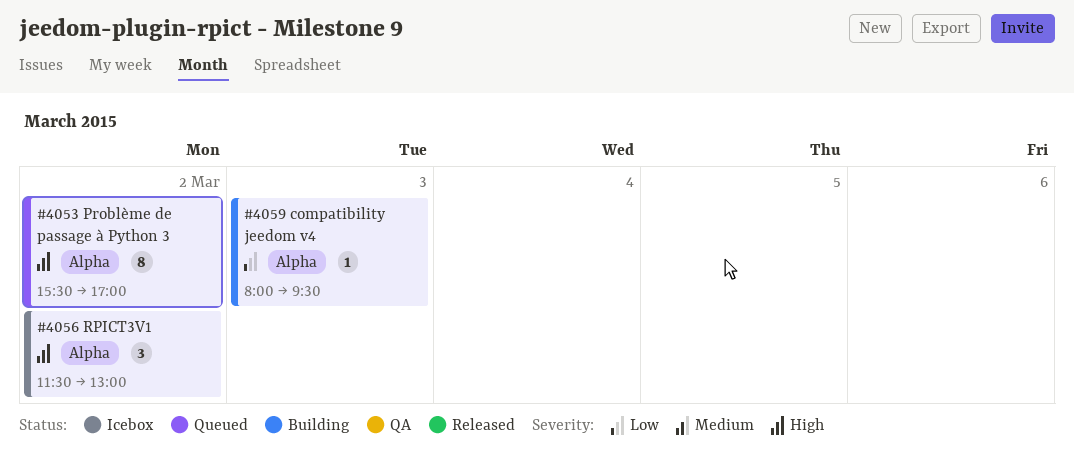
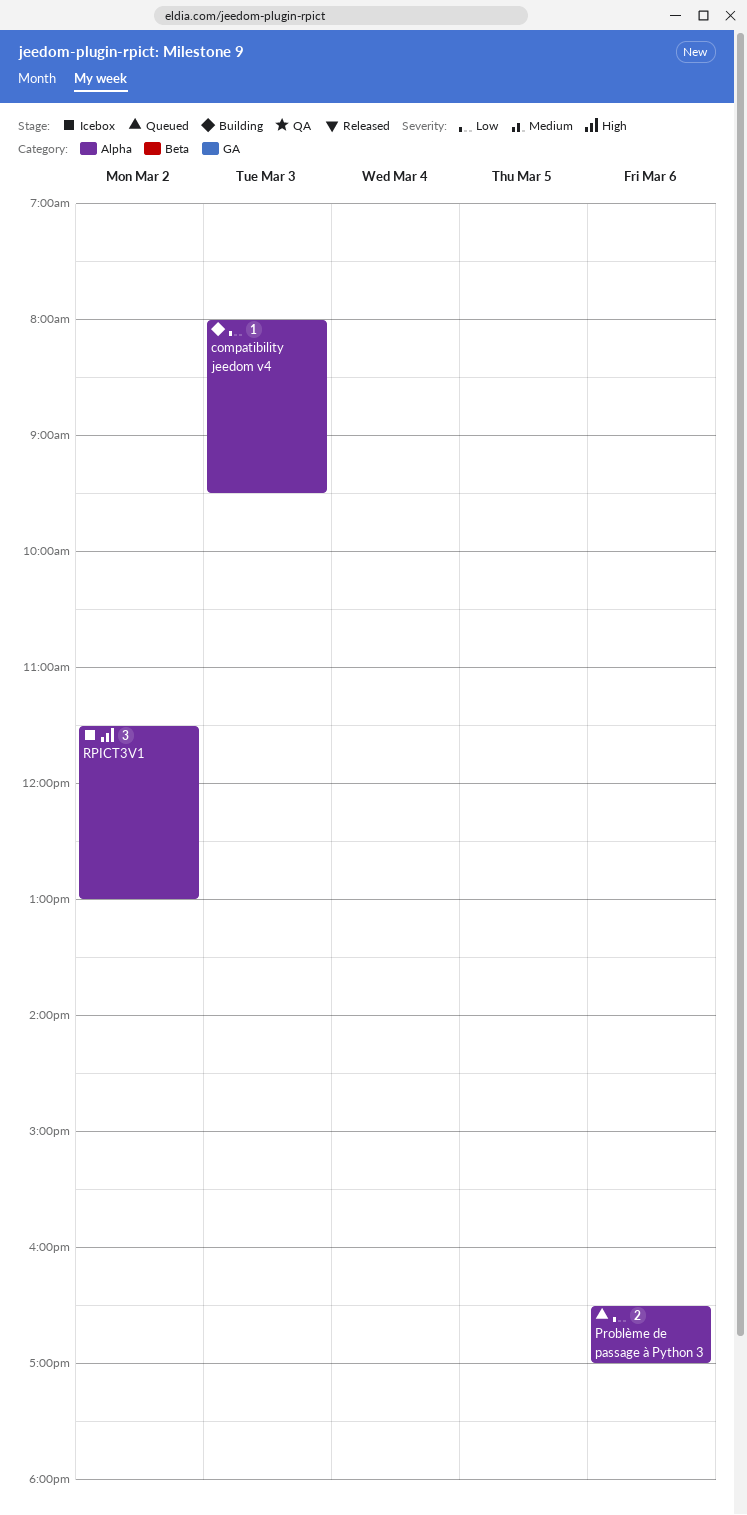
Problème de passage à Python 3, priority: High -> Low
Problème de passage à Python 3, estimate: 8 -> 2
Problème de passage à Python 3, day: Mar 2 -> Mar 6
Problème de passage à Python 3, begins: 15:30 -> 16:30

